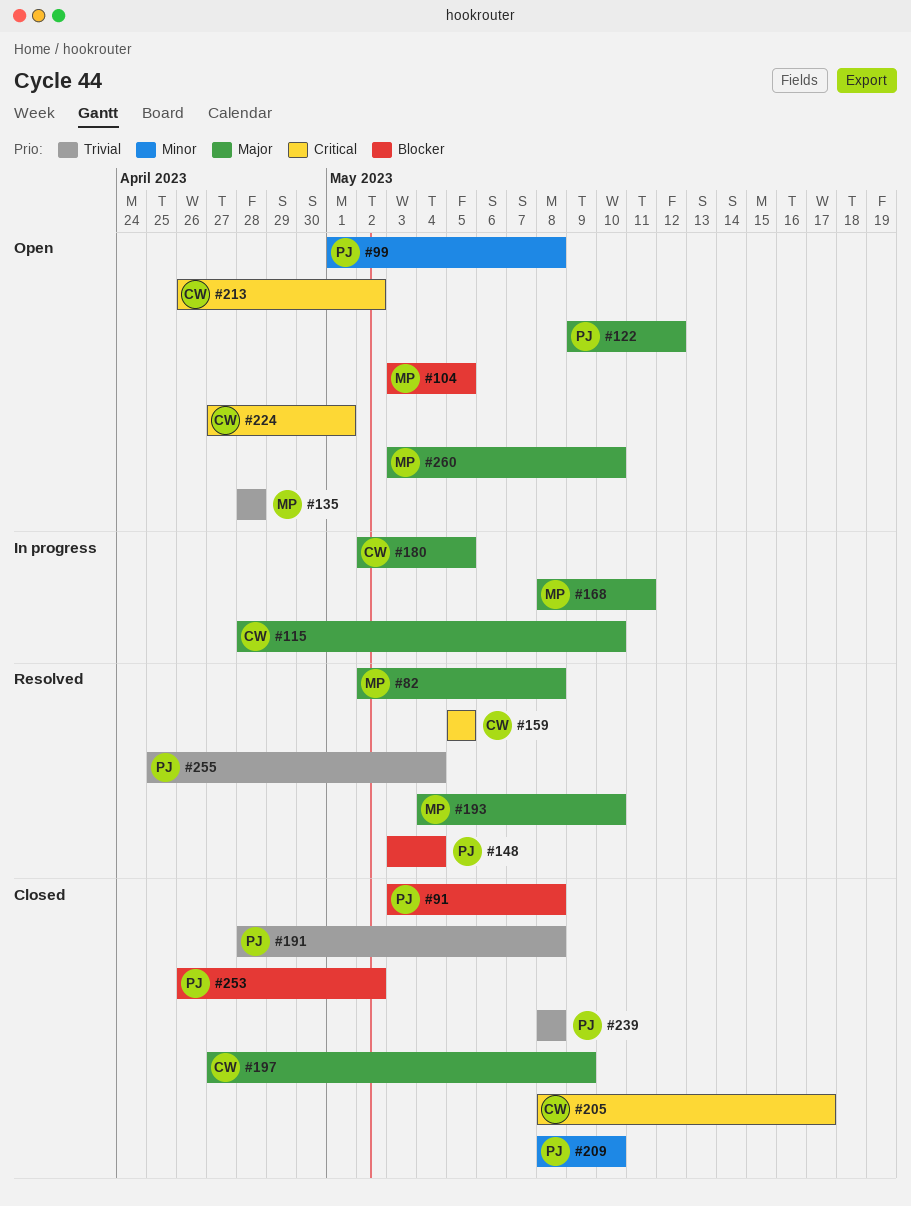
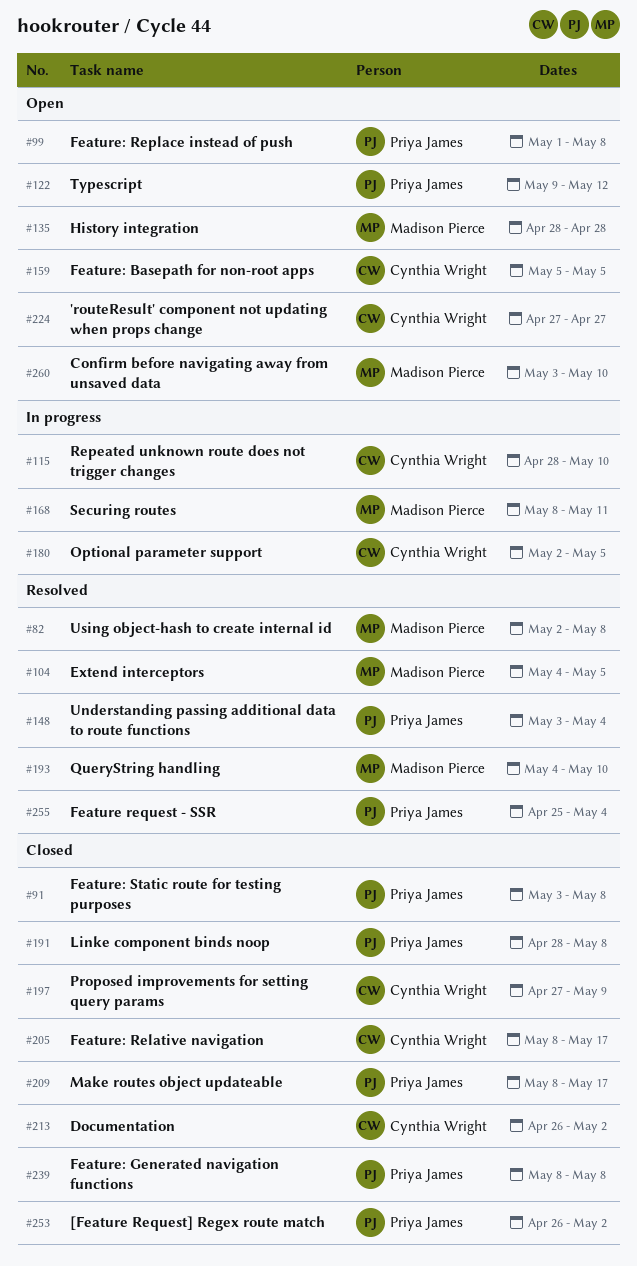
#104, status: Open -> Resolved
#104, start: May 3 -> May 4
#159, status: Resolved -> Open
#209, due: May 10 -> May 17
#213, status: Open -> Closed
#224, due: May 1 -> Apr 27

